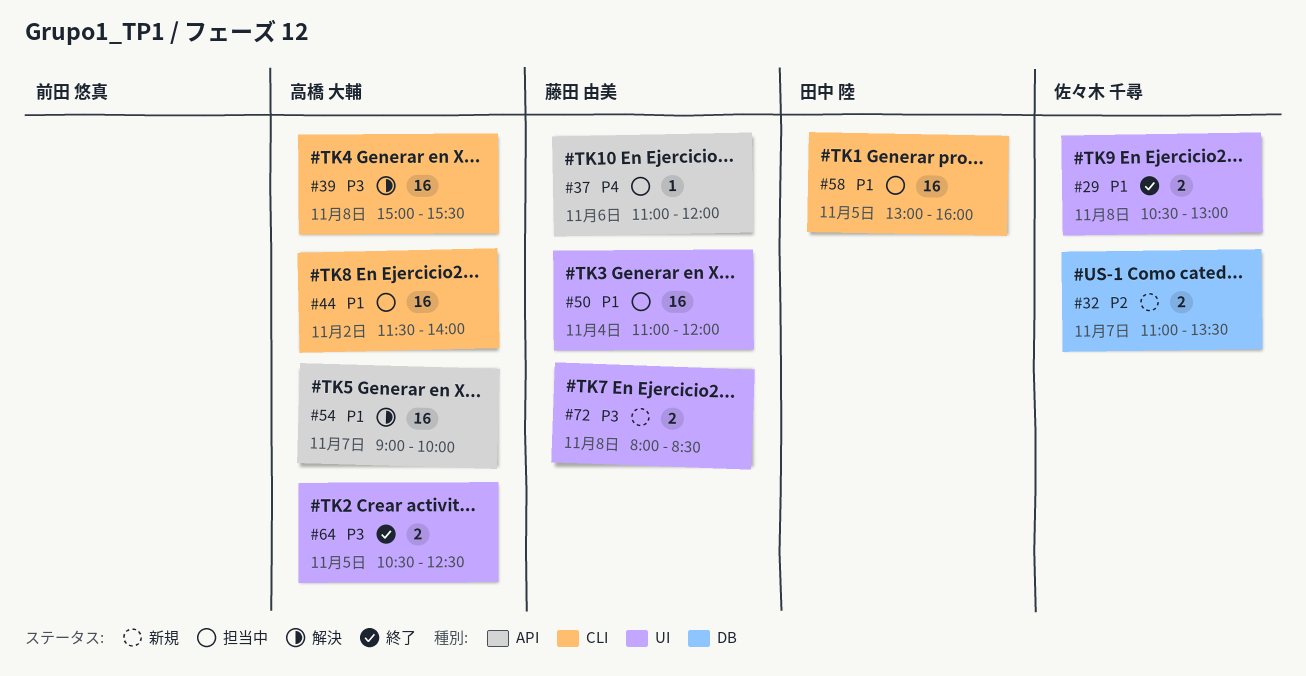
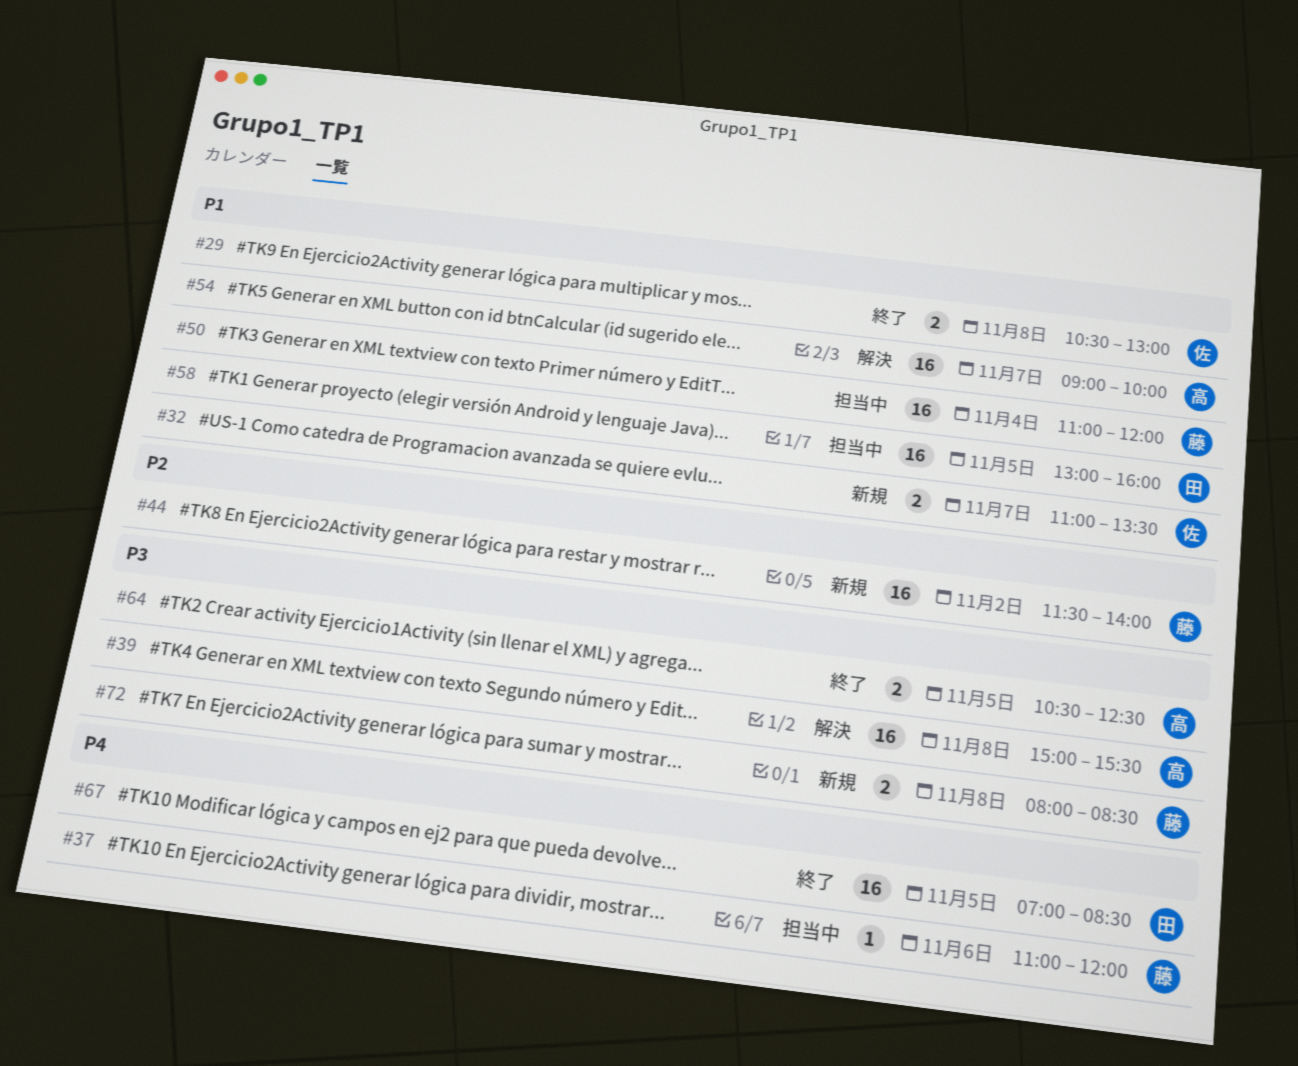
#32, priority: P2 -> P1
#44, status: 担当中 -> 新規
#44, owner: 高橋 大輔 -> 藤田 由美
#44, priority: P1 -> P2
#67: none -> present

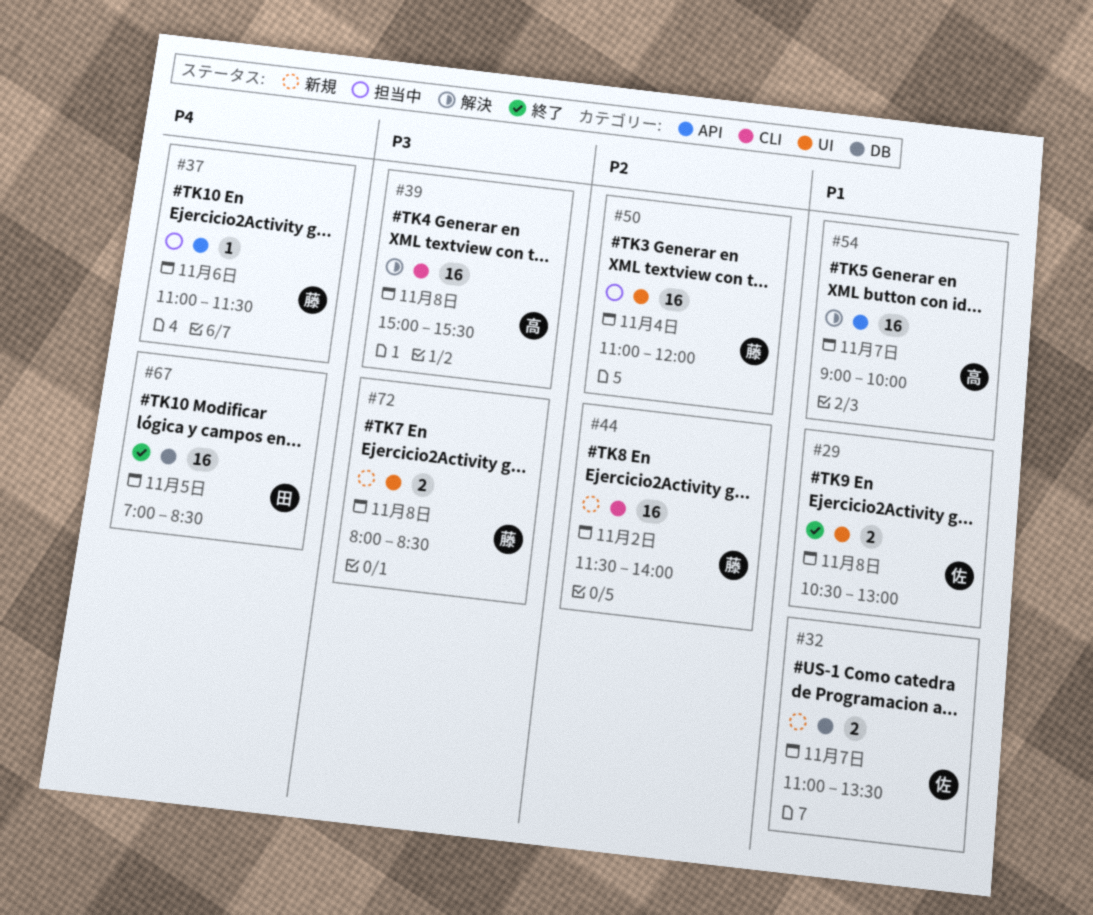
#37, ends: 12:00 -> 11:30
#50, priority: P1 -> P2
#58: present -> none
#64: present -> none

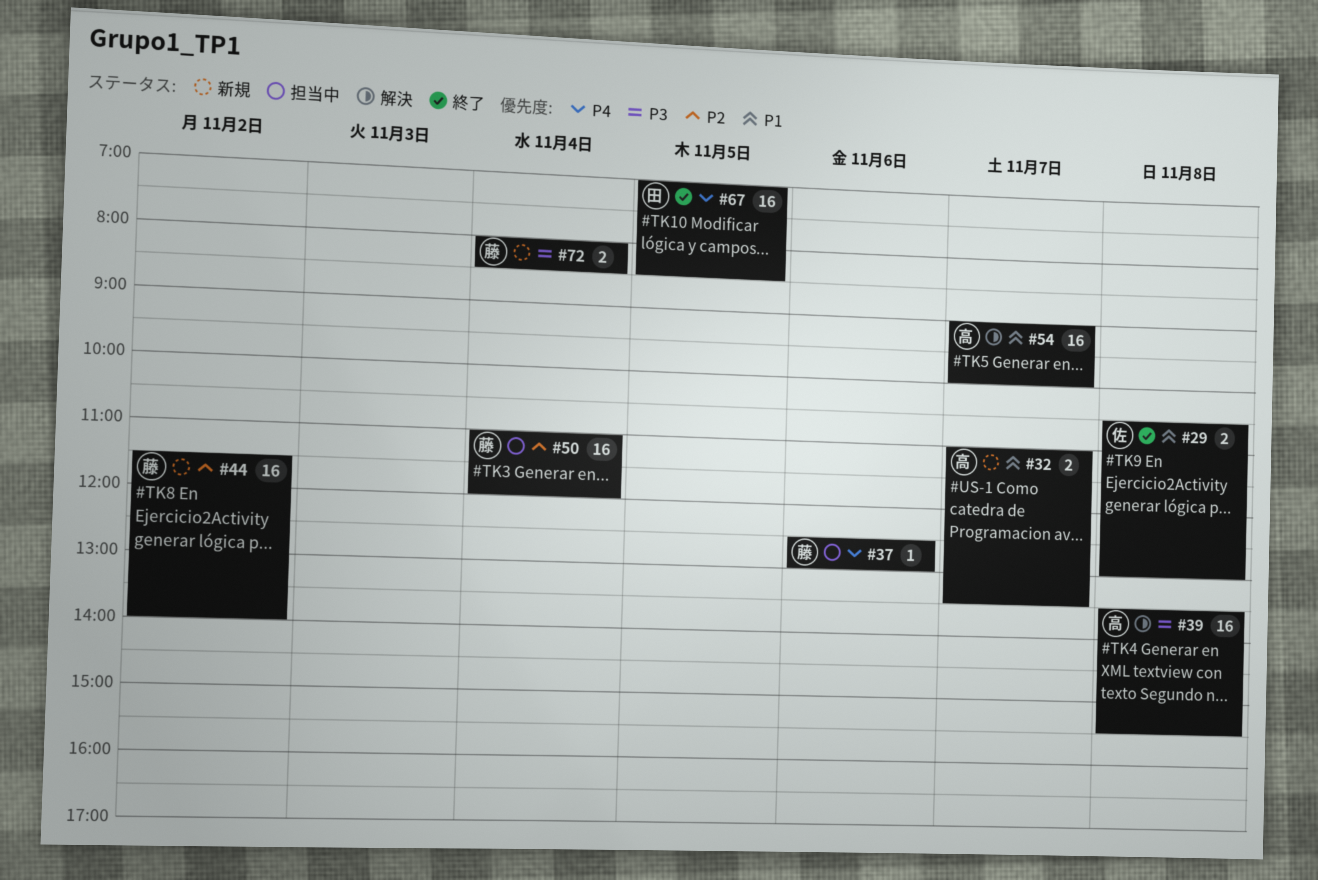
#32, owner: 佐 -> 高
#37, begins: 11:00 -> 12:30
#37, ends: 11:30 -> 13:00
#39, begins: 15:00 -> 13:30
#72, day: Nov 8 -> Nov 4

